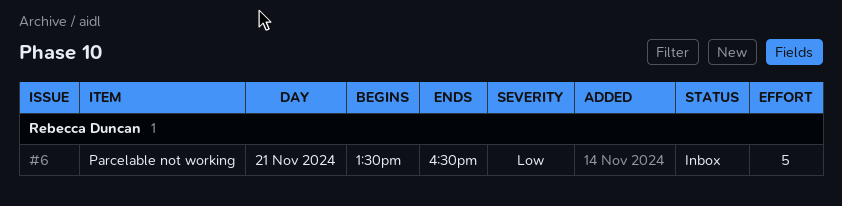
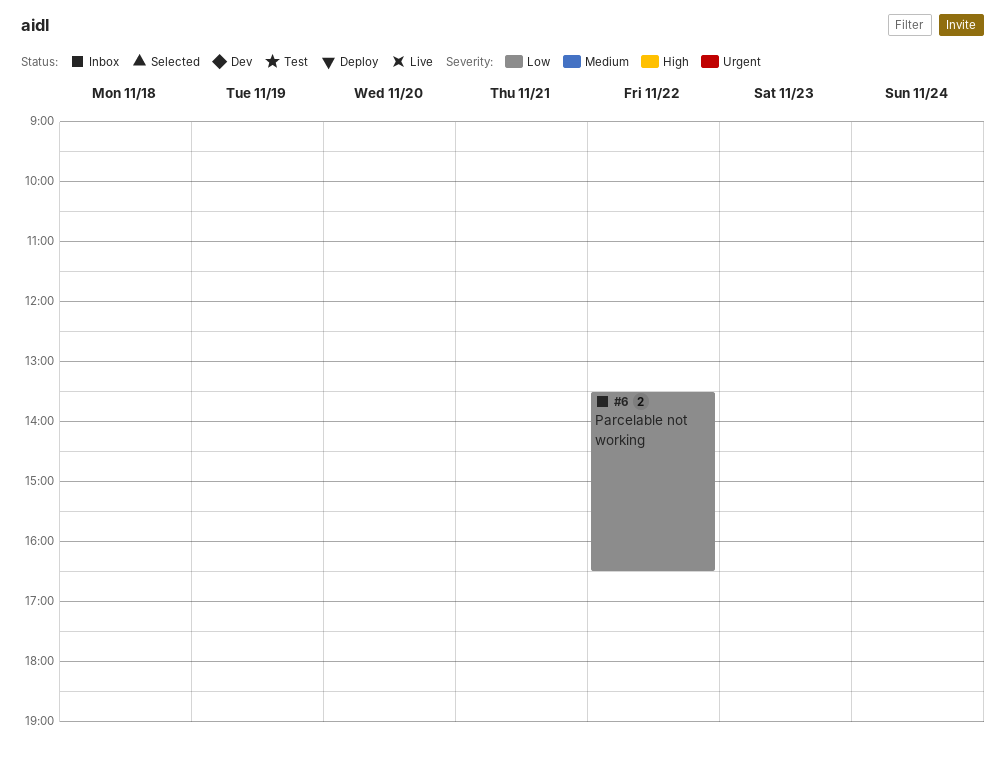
#6, estimate: 5 -> 2
#6, day: Nov 21 -> Nov 22

